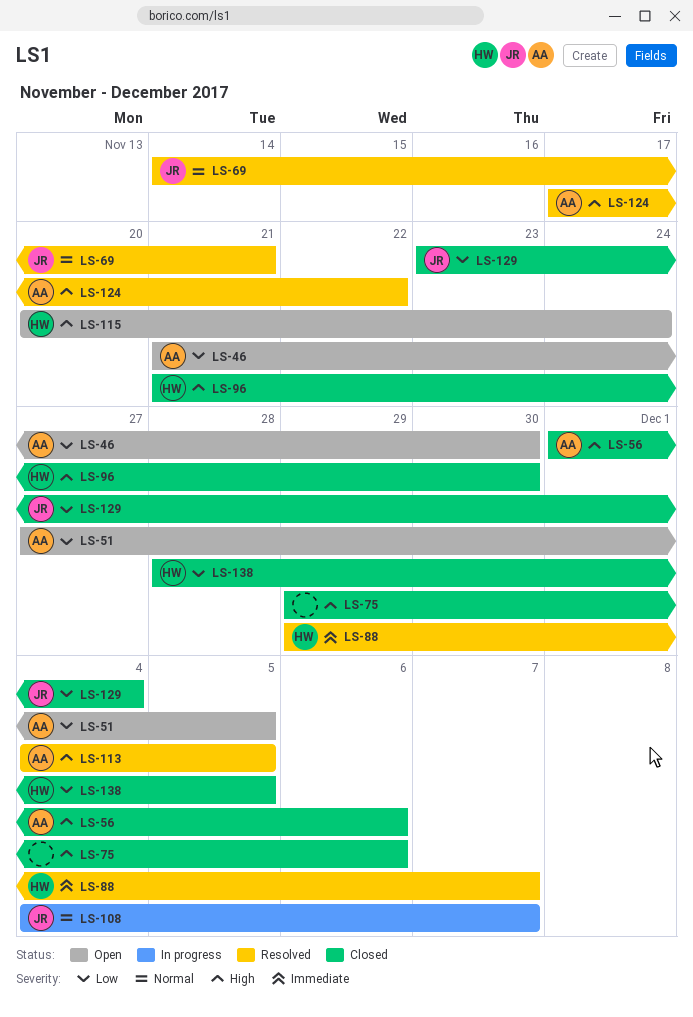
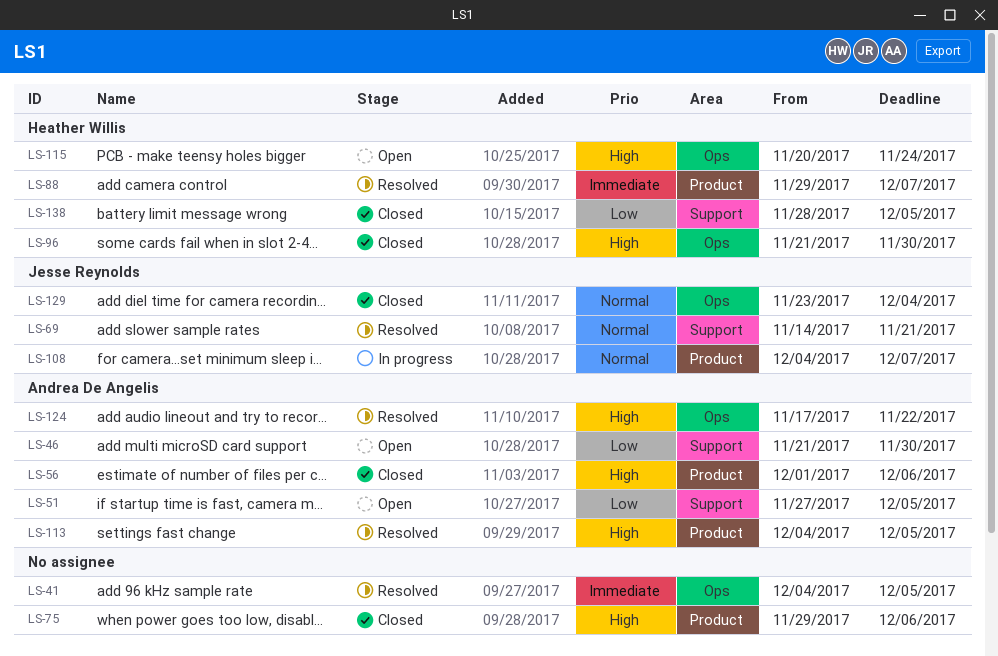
LS-41: none -> present
LS-129, priority: Low -> Normal

